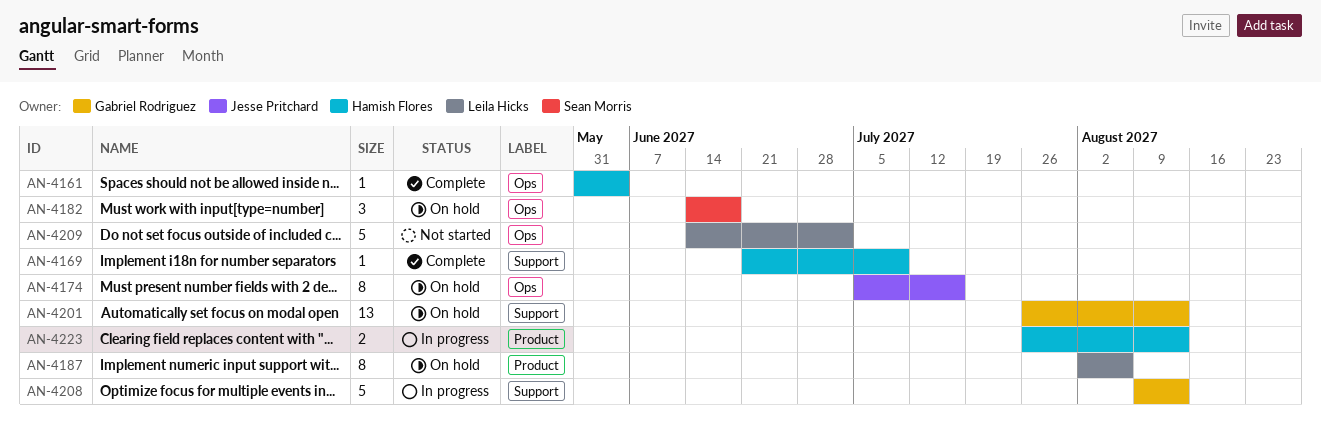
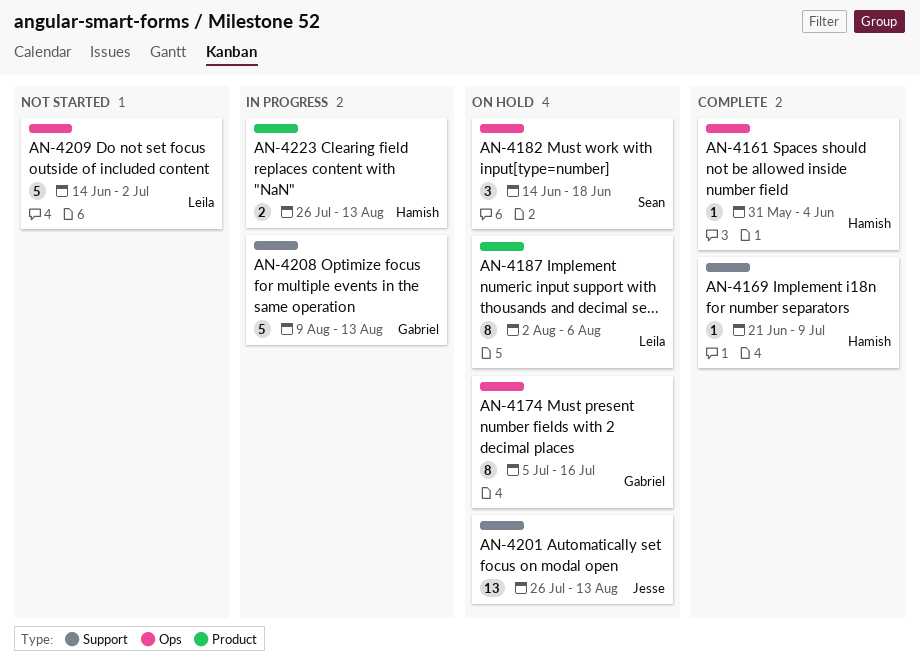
AN-4174, owner: Jesse Pritchard -> Gabriel Rodriguez
AN-4201, owner: Gabriel Rodriguez -> Jesse Pritchard

